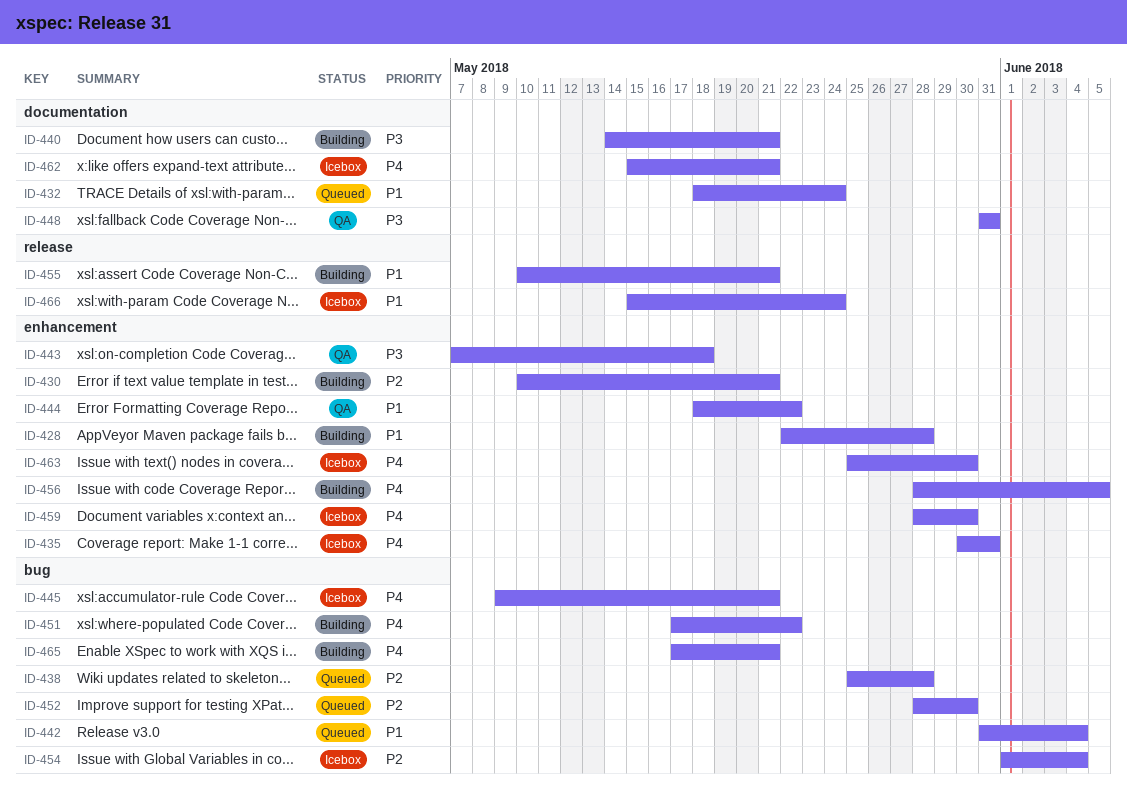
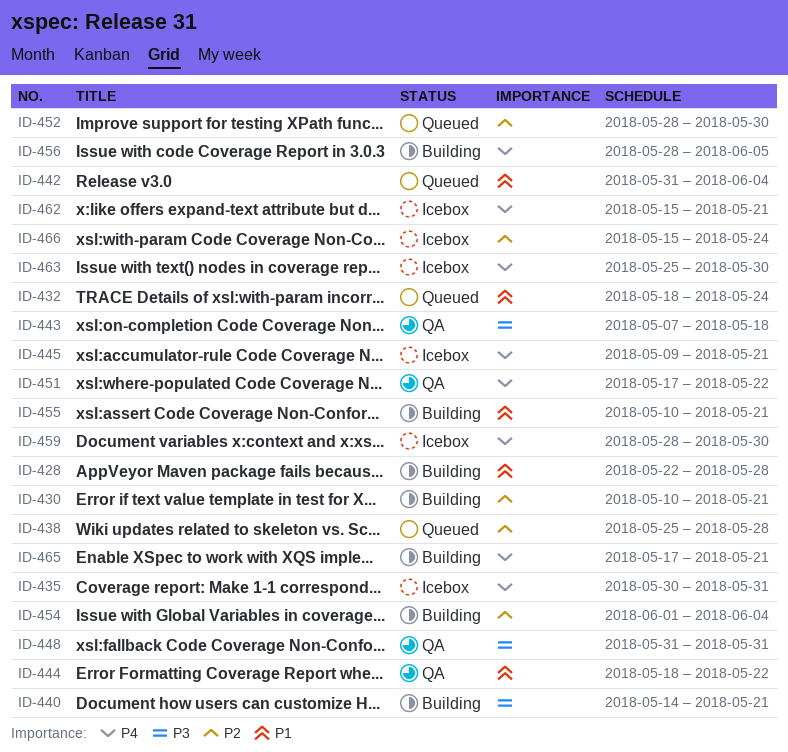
ID-451, status: Building -> QA
ID-454, status: Icebox -> Building
ID-466, priority: P1 -> P2

